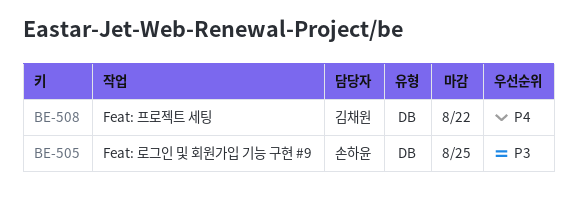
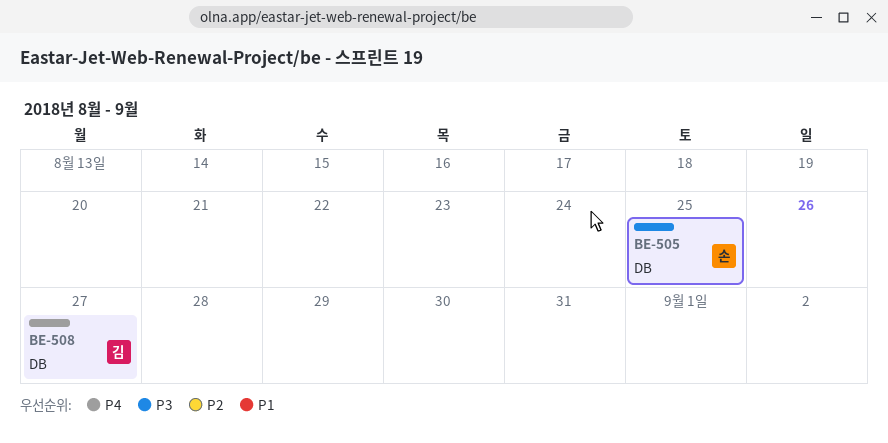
BE-508, due: Aug 22 -> Aug 27

